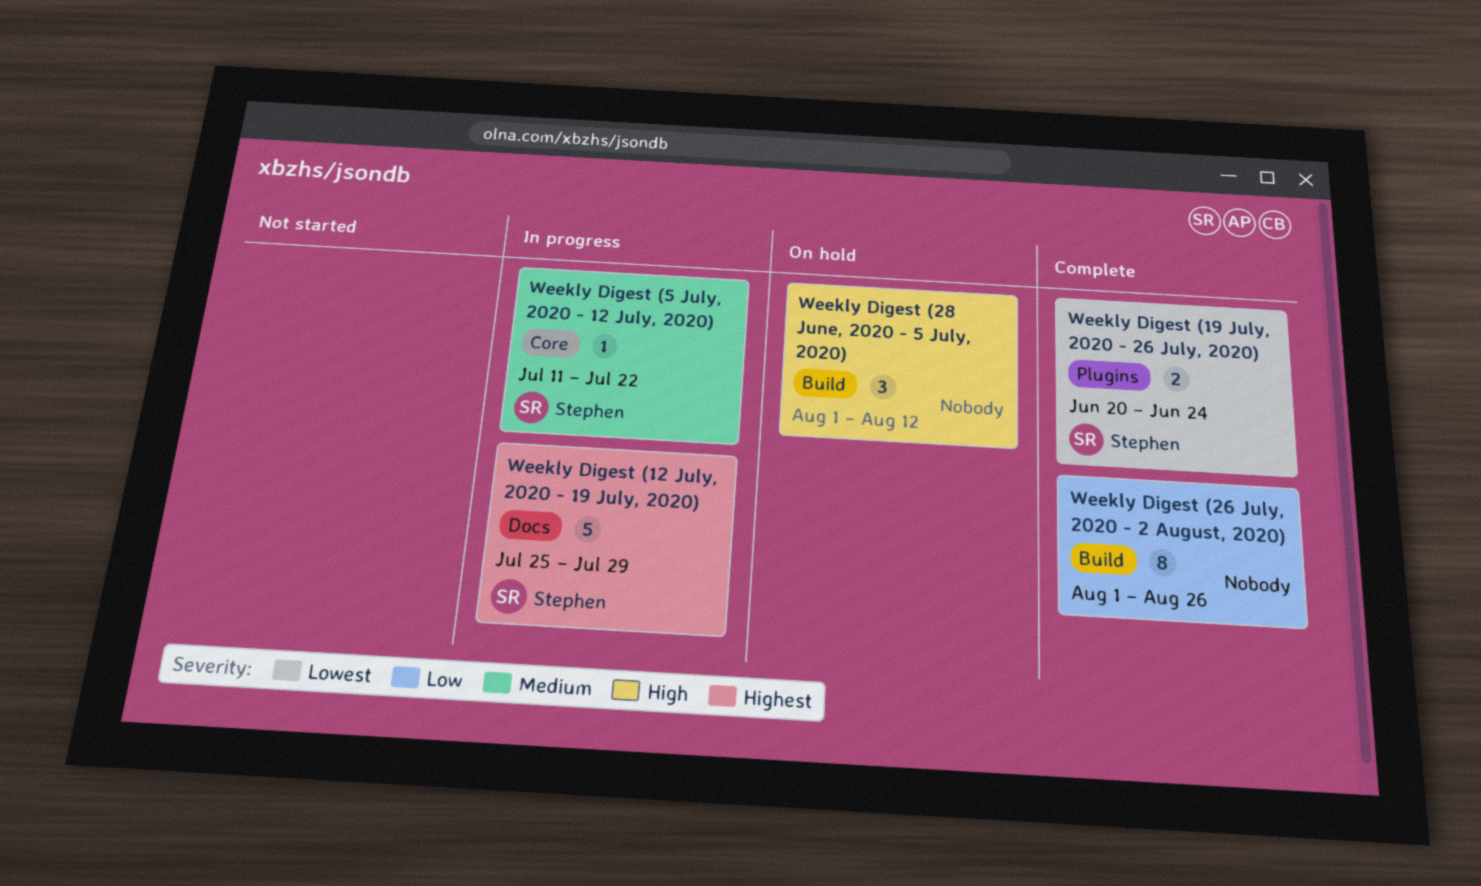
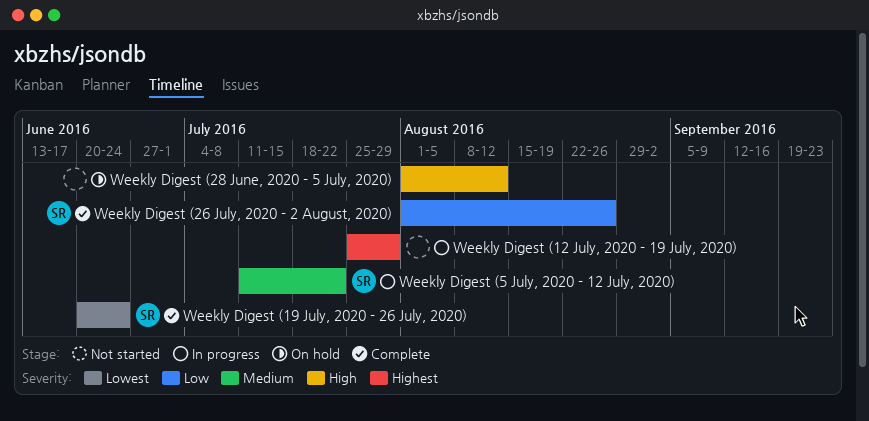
Weekly Digest (12 July, 2020 - 19 July, 2020), owner: Stephen -> none
Weekly Digest (26 July, 2020 - 2 August, 2020), owner: none -> Stephen

